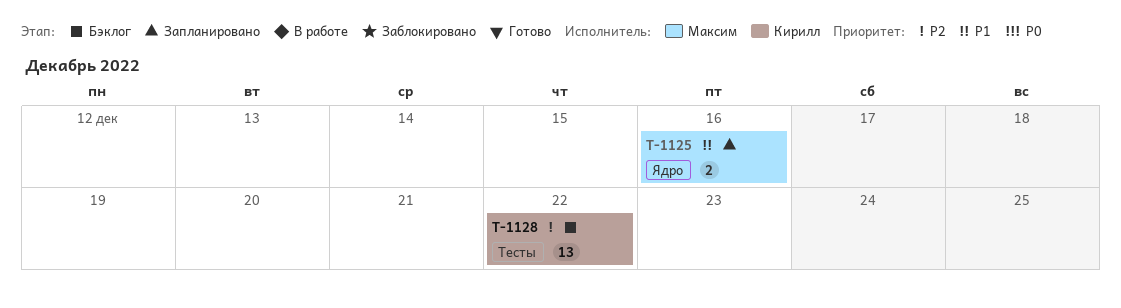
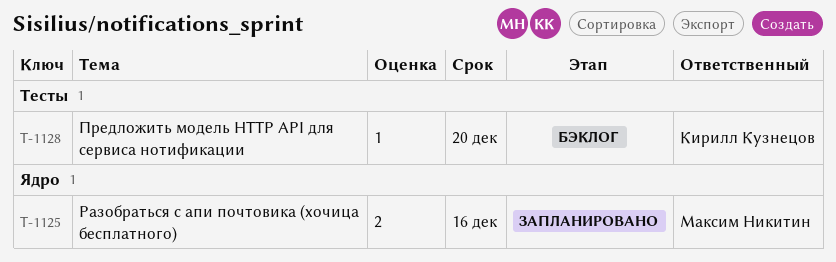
T-1128, estimate: 13 -> 1
T-1128, due: Dec 22 -> Dec 20

